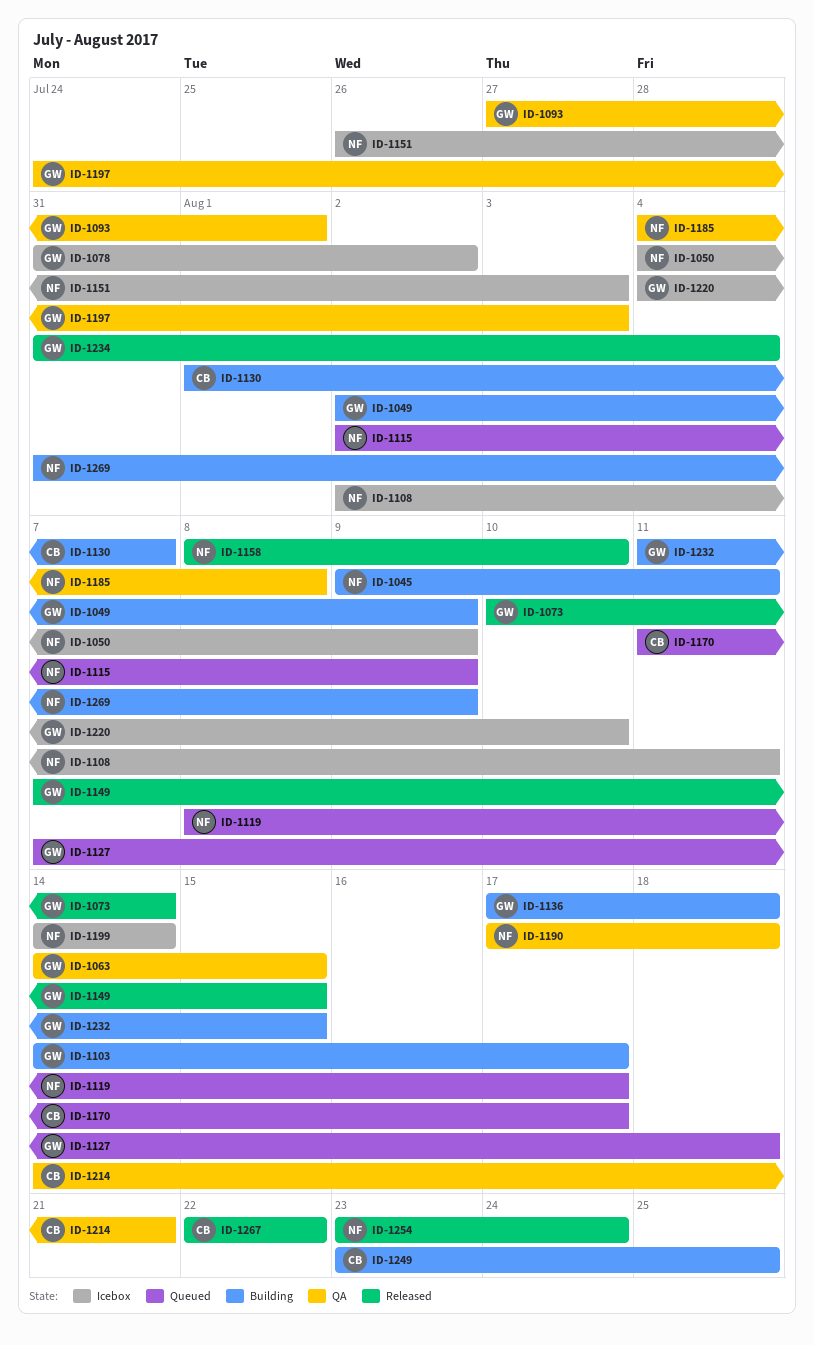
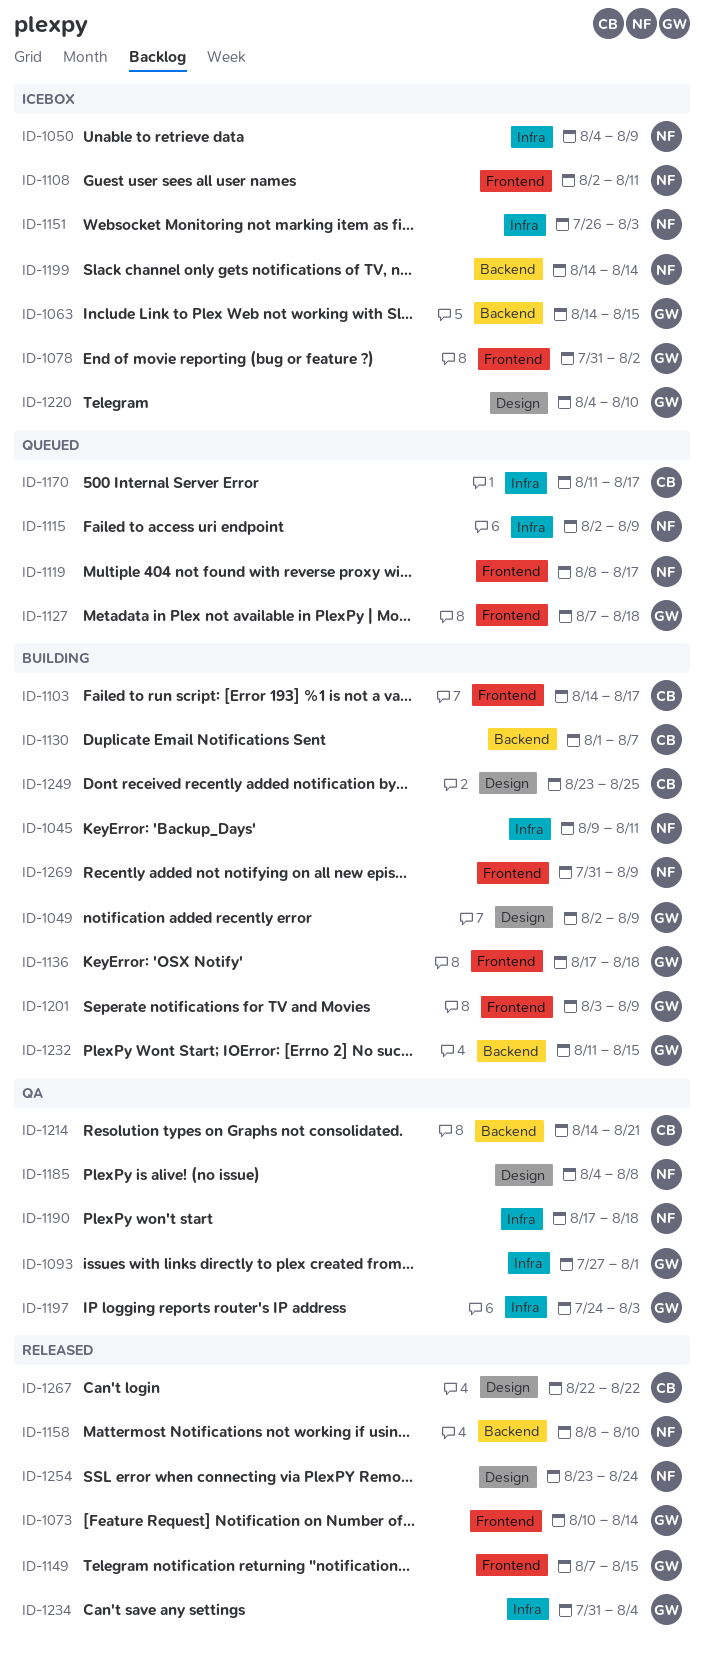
ID-1063, status: QA -> Icebox
ID-1103, owner: GW -> CB
ID-1201: none -> present

